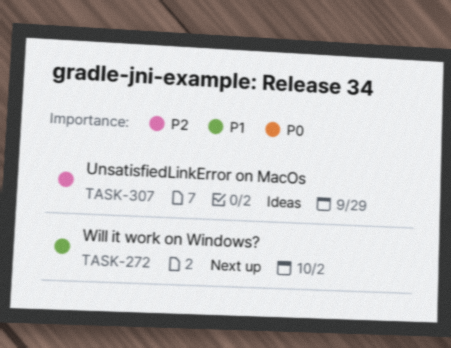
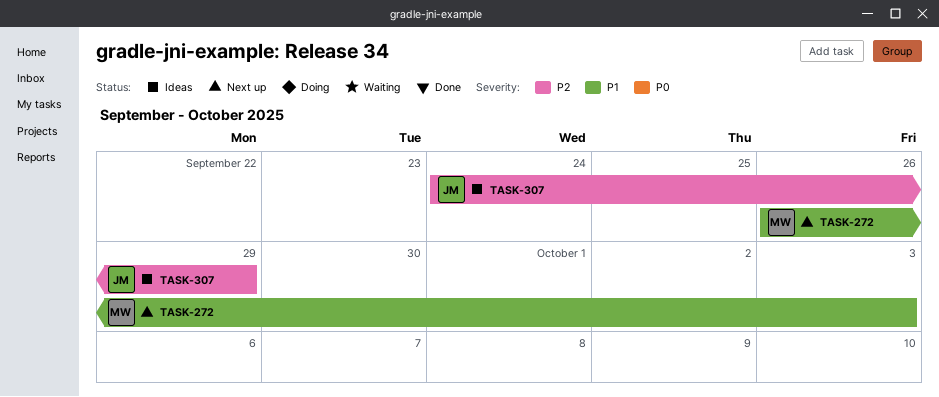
TASK-272, due: Oct 2 -> Oct 3

